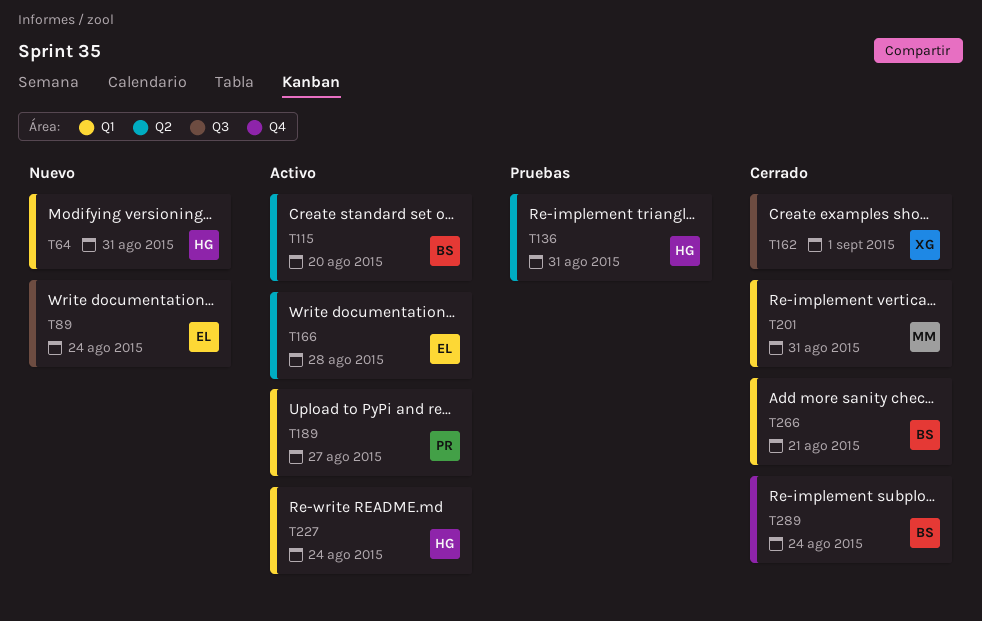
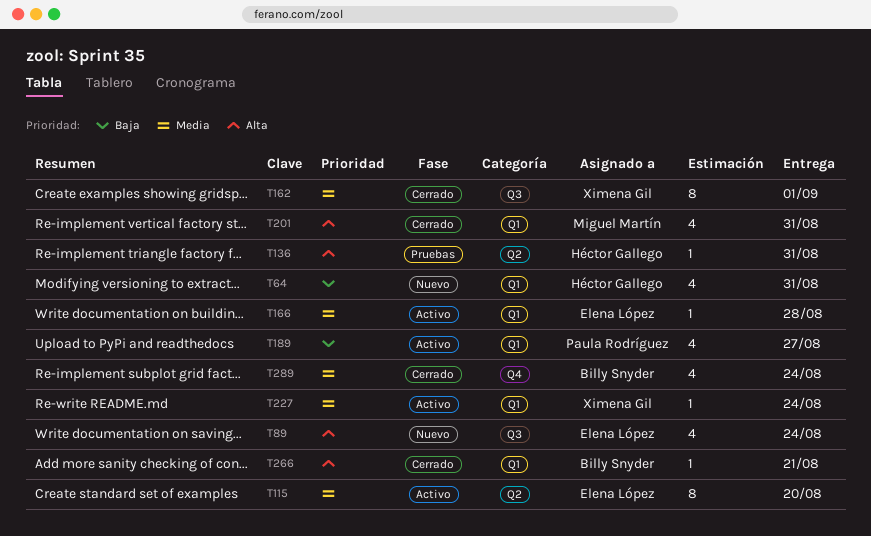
T115, owner: Billy Snyder -> Elena López
T166, label: Q2 -> Q1
T227, owner: Héctor Gallego -> Ximena Gil

